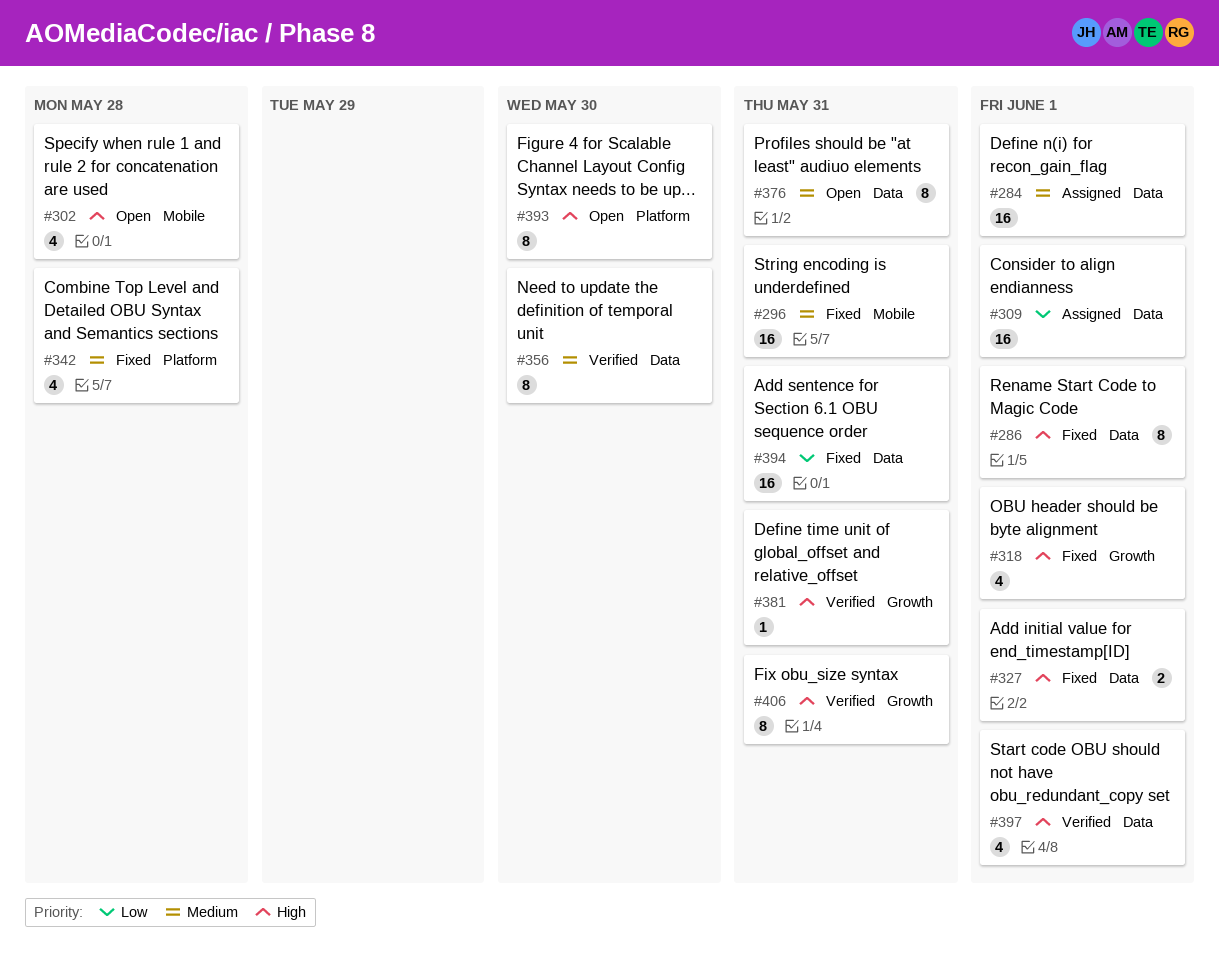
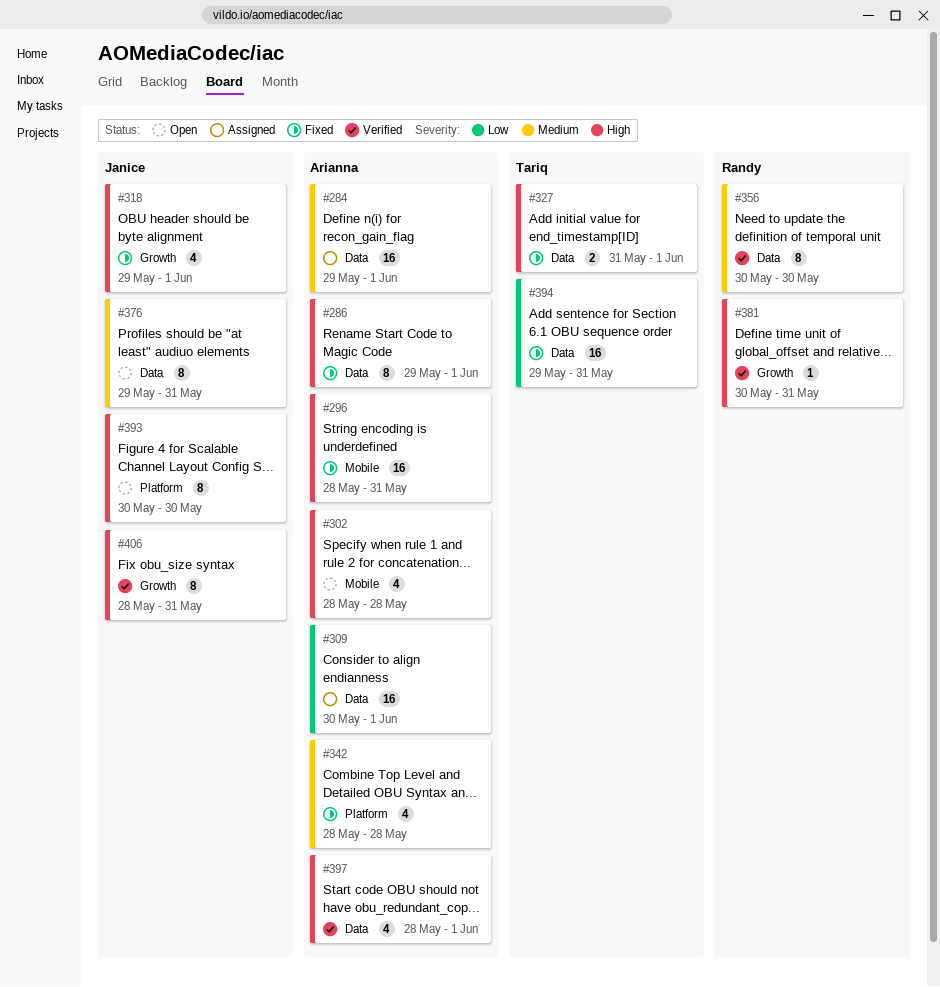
#296, priority: Medium -> High

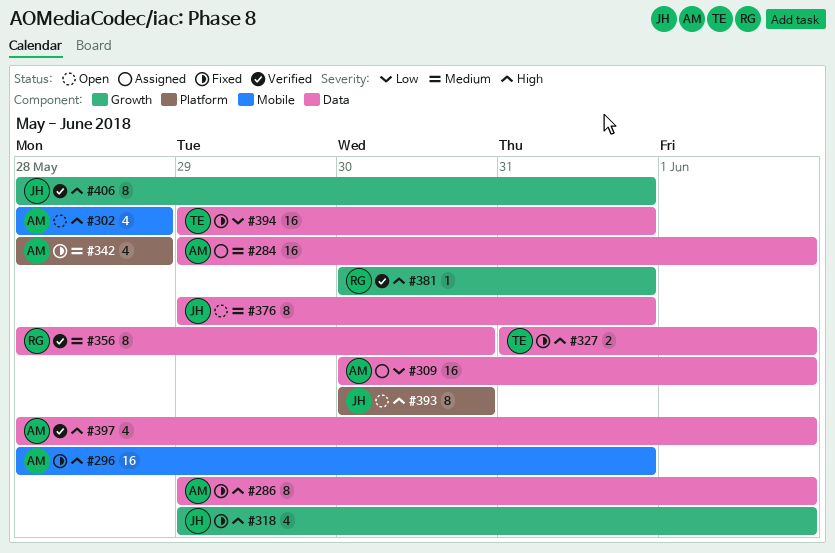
#356, start: May 30 -> May 28

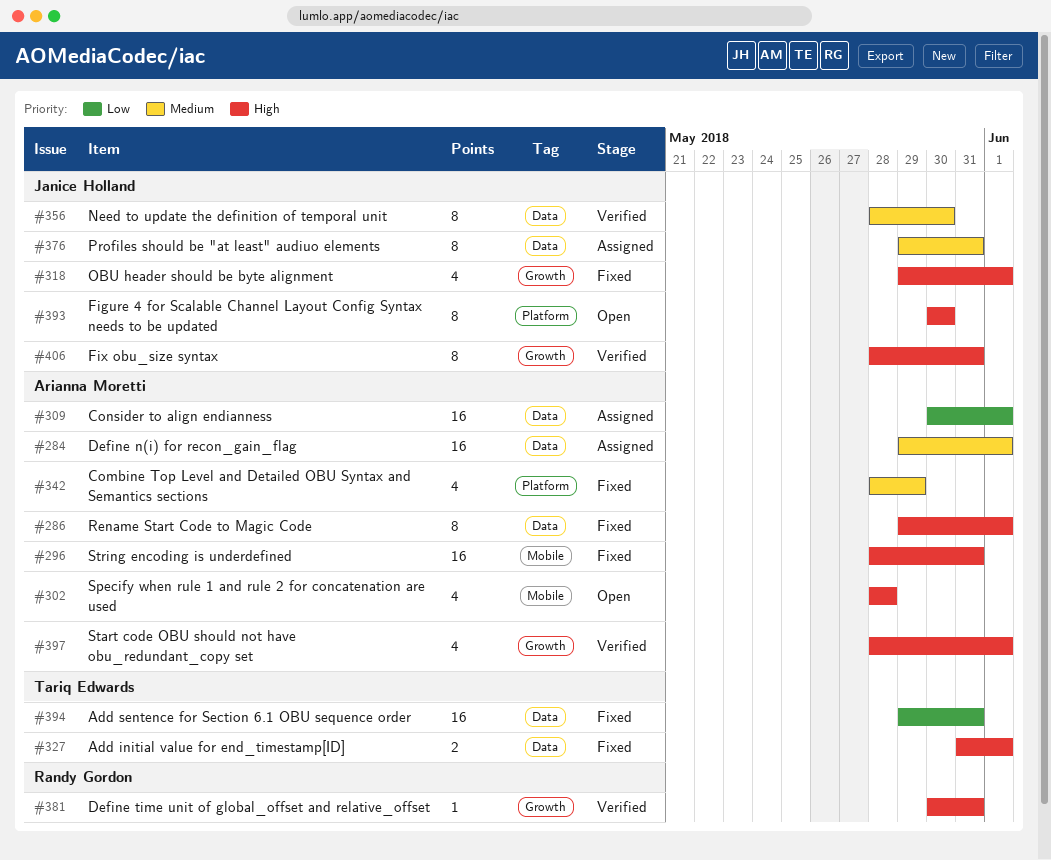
#342, due: May 28 -> May 29
#356, owner: Randy Gordon -> Janice Holland
#376, status: Open -> Assigned
#397, label: Data -> Growth

